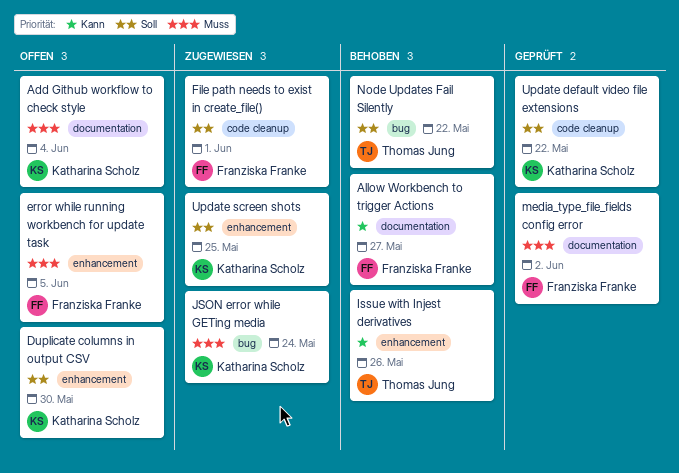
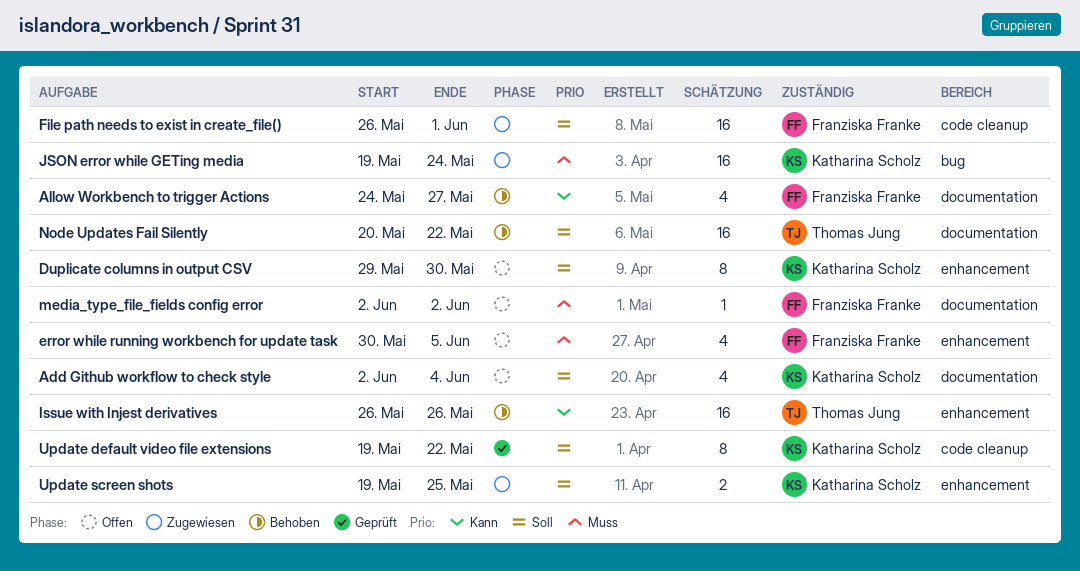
Add Github workflow to check style, priority: Muss -> Soll
media_type_file_fields config error, status: Geprüft -> Offen
Node Updates Fail Silently, label: bug -> documentation

